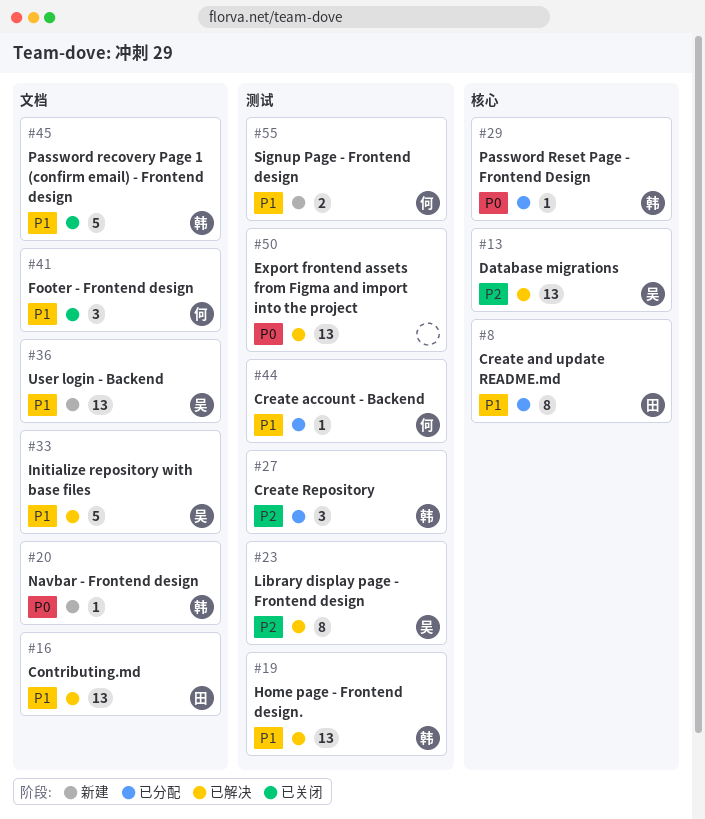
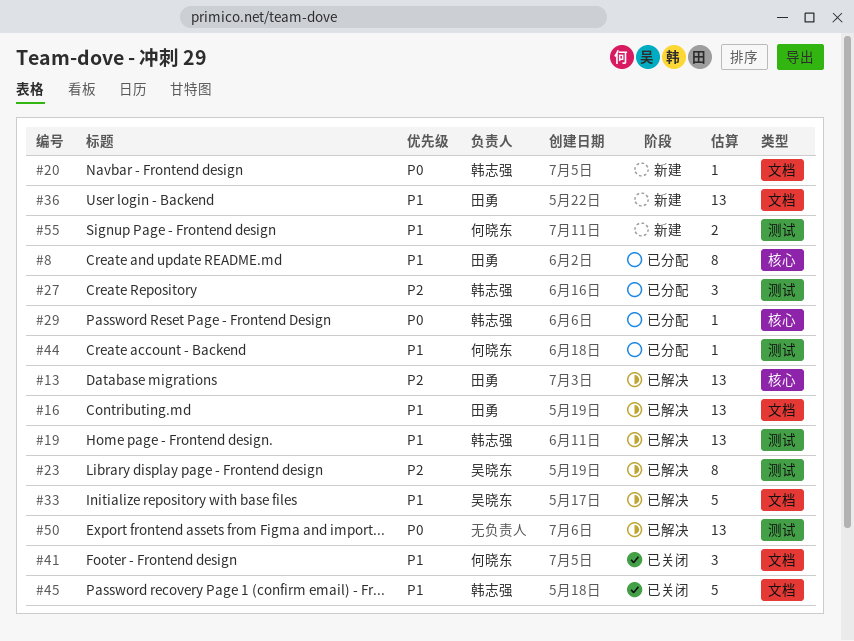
#13, owner: 吴晓东 -> 田勇
#36, owner: 吴晓东 -> 田勇

